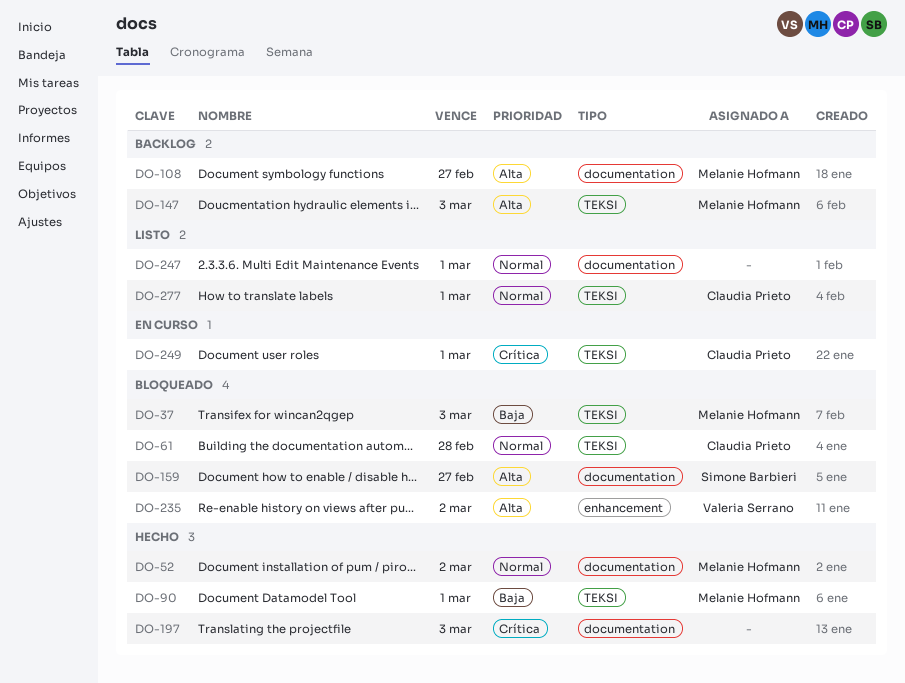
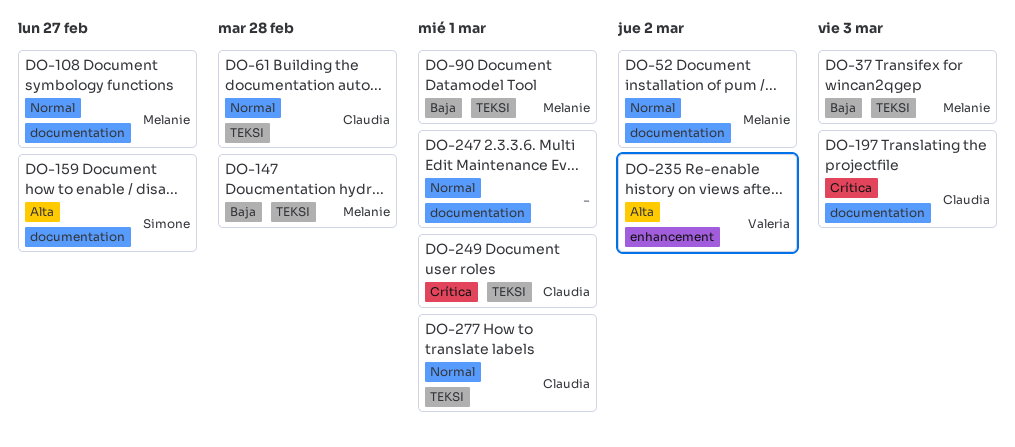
DO-108, priority: Alta -> Normal
DO-147, priority: Alta -> Baja
DO-147, due: Mar 3 -> Feb 28
DO-197, owner: none -> Claudia Prieto

